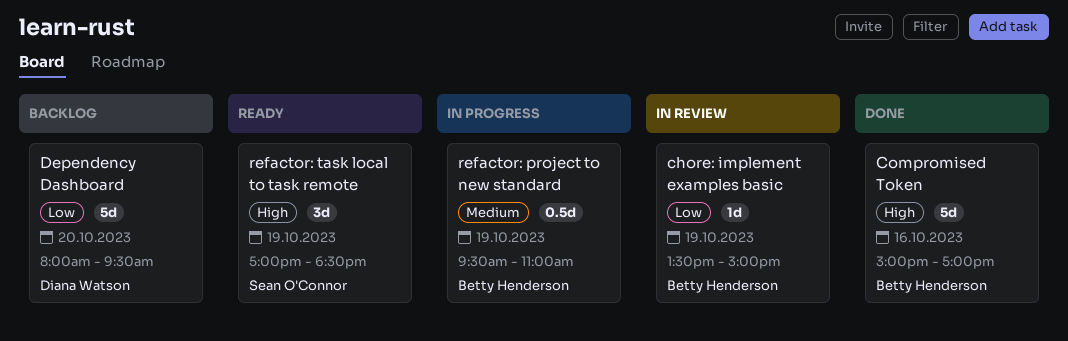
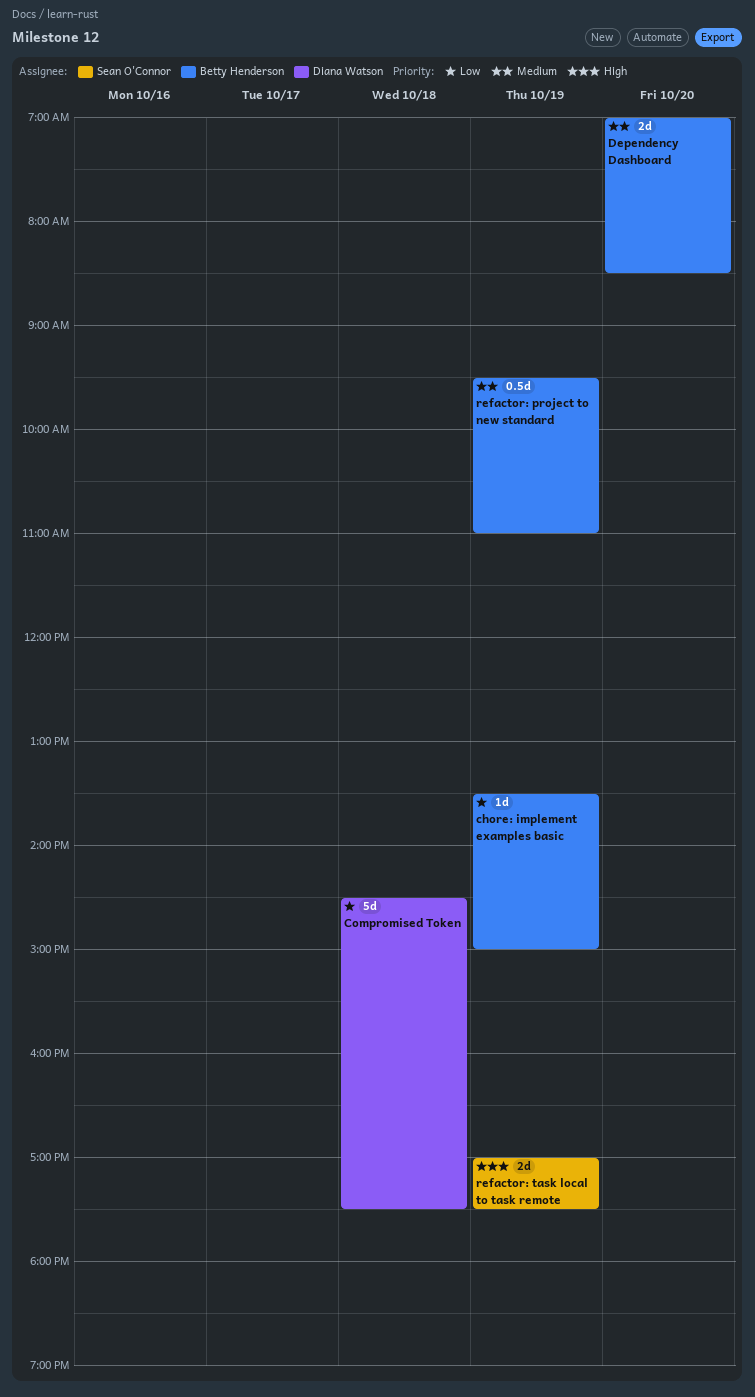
Compromised Token, owner: Betty Henderson -> Diana Watson
Compromised Token, priority: High -> Low
Compromised Token, day: Oct 16 -> Oct 18
Compromised Token, begins: 15:00 -> 14:30
Compromised Token, ends: 17:00 -> 17:30
Dependency Dashboard, owner: Diana Watson -> Betty Henderson
Dependency Dashboard, priority: Low -> Medium
Dependency Dashboard, estimate: 5d -> 2d
Dependency Dashboard, begins: 08:00 -> 07:00
Dependency Dashboard, ends: 09:30 -> 08:30
refactor: task local to task remote, estimate: 3d -> 2d
refactor: task local to task remote, ends: 18:30 -> 17:30

